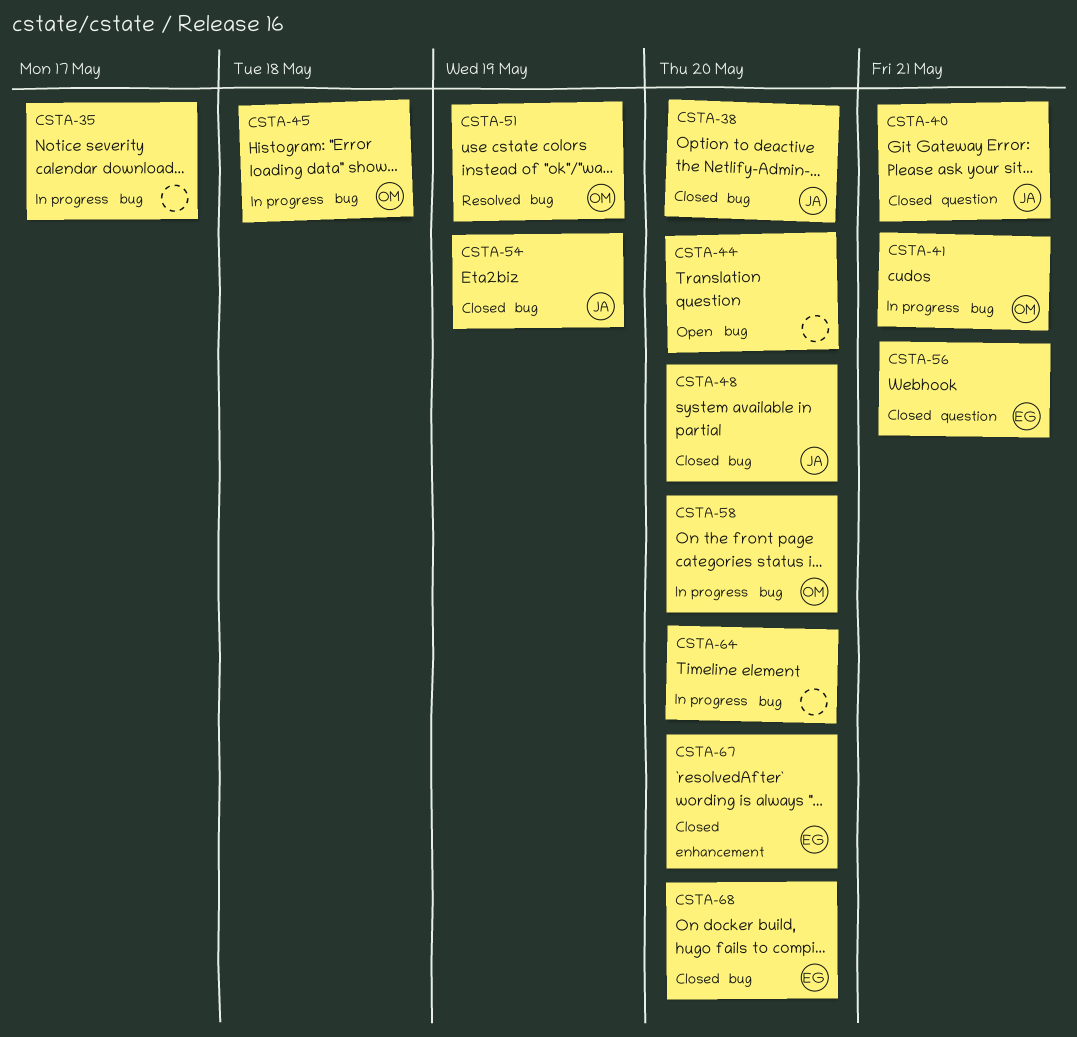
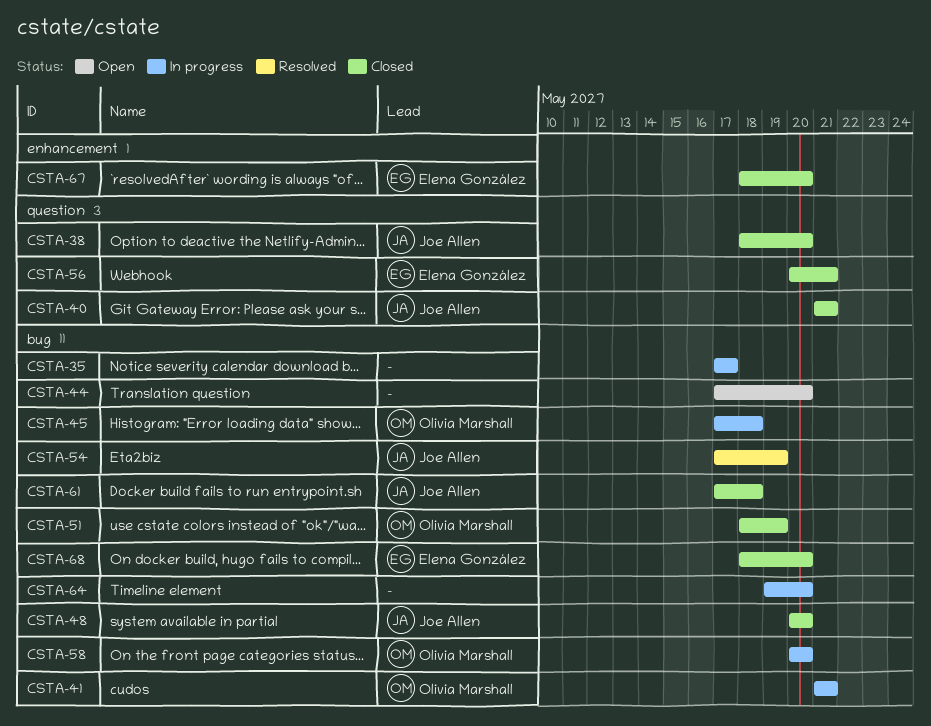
CSTA-38, label: bug -> question
CSTA-51, status: Resolved -> Closed
CSTA-54, status: Closed -> Resolved
CSTA-61: none -> present

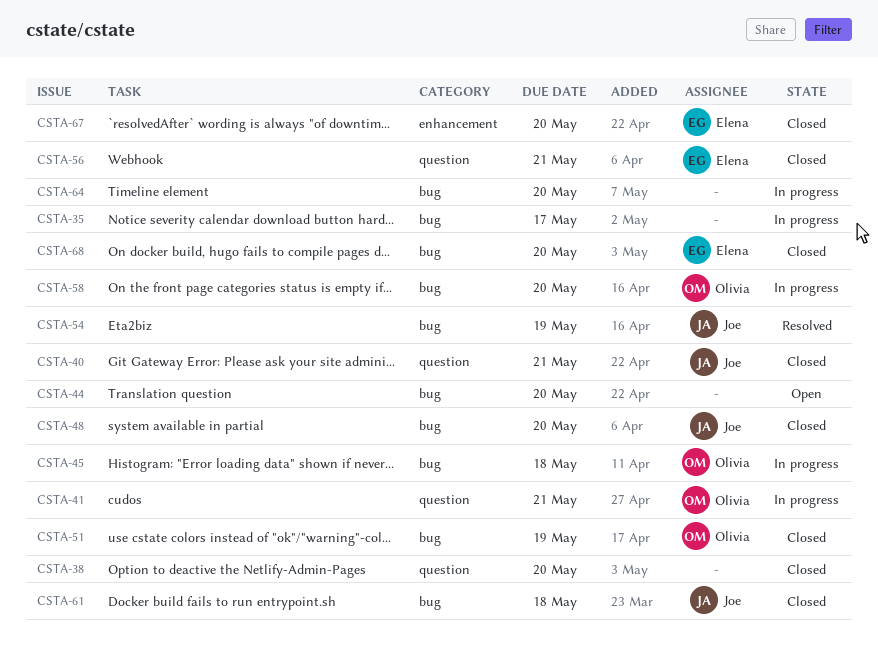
CSTA-38, owner: Joe Allen -> none
CSTA-41, label: bug -> question

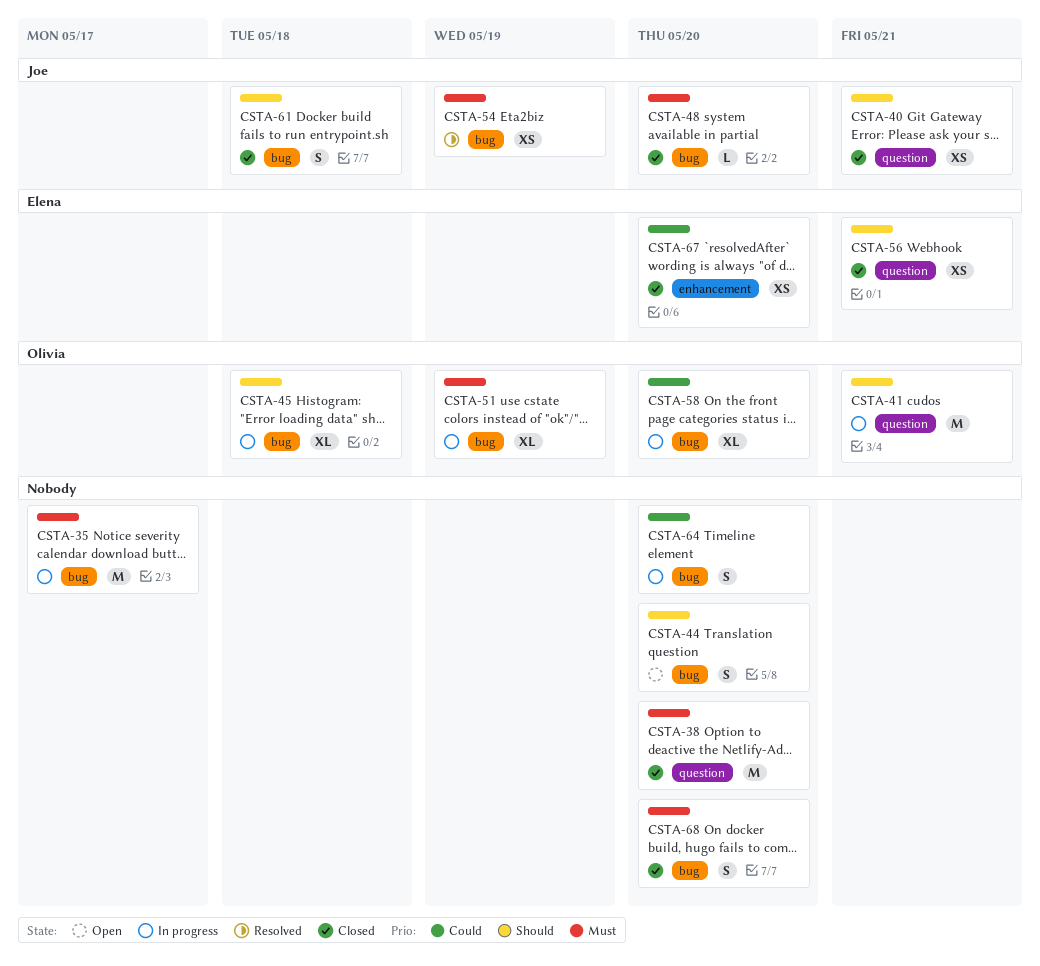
CSTA-51, status: Closed -> In progress
CSTA-68, owner: Elena -> none

